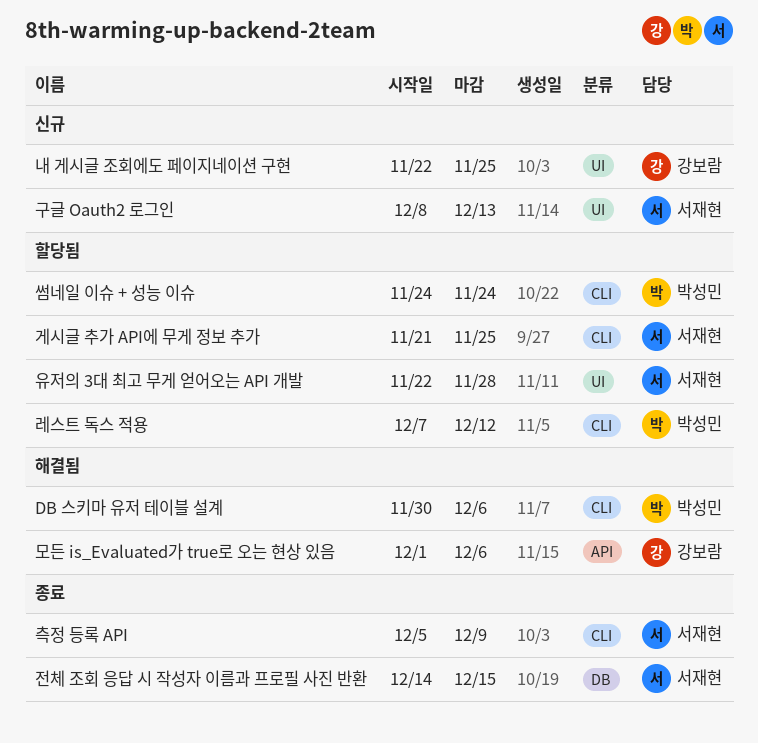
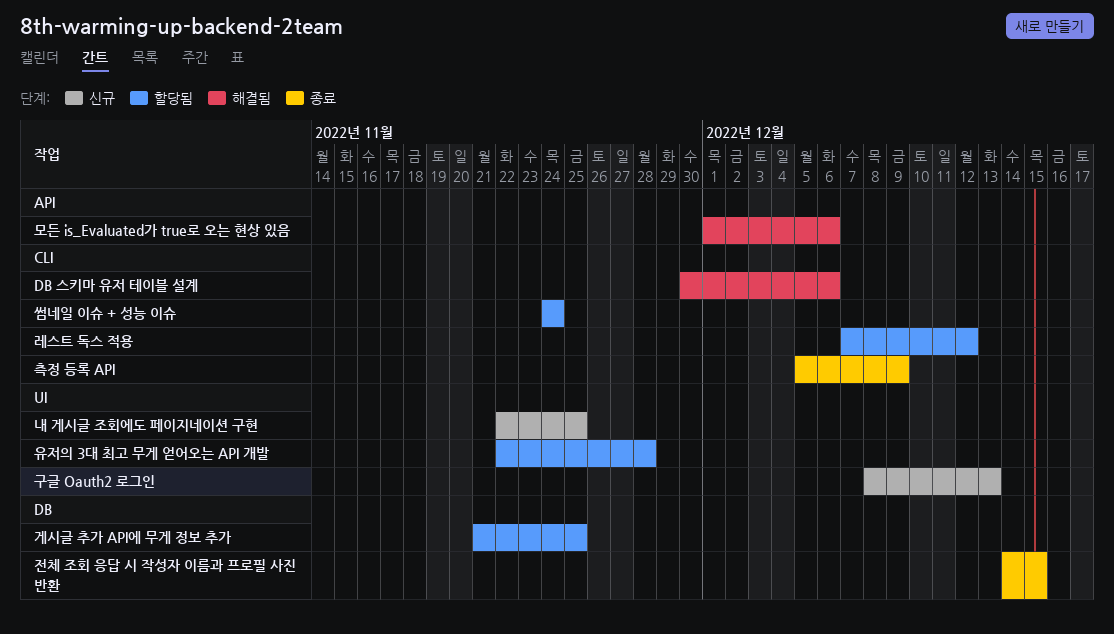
게시글 추가 API에 무게 정보 추가, label: CLI -> DB

